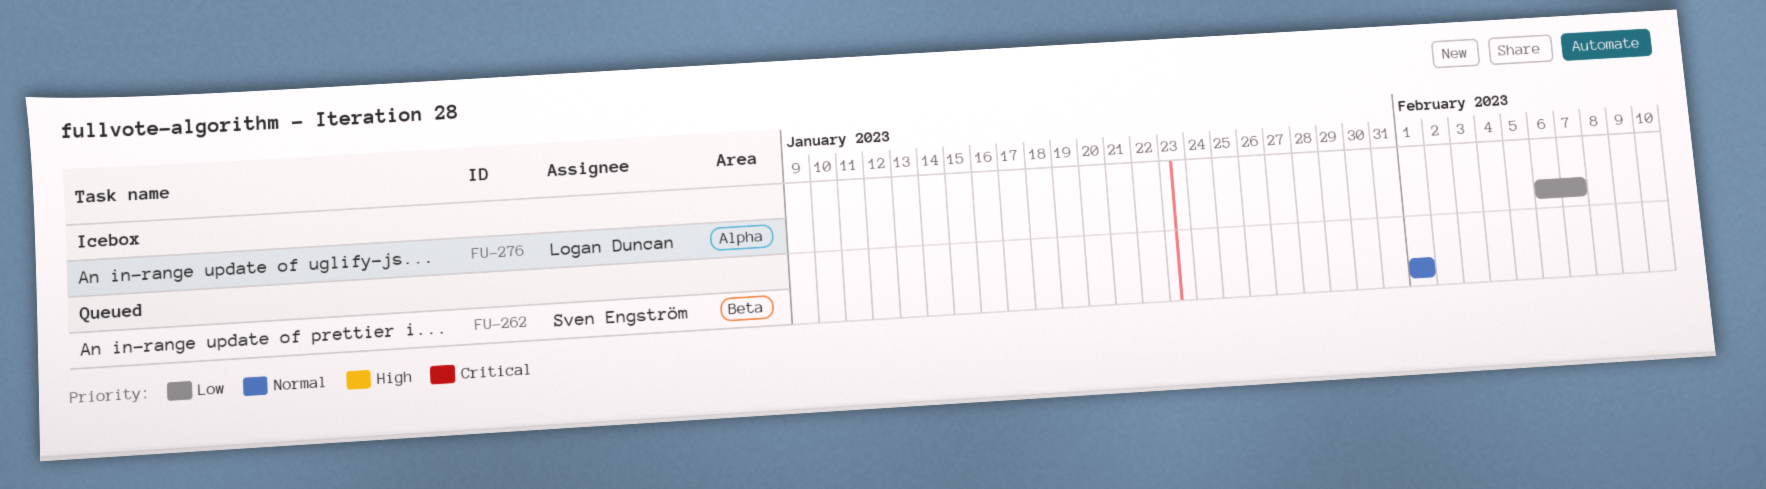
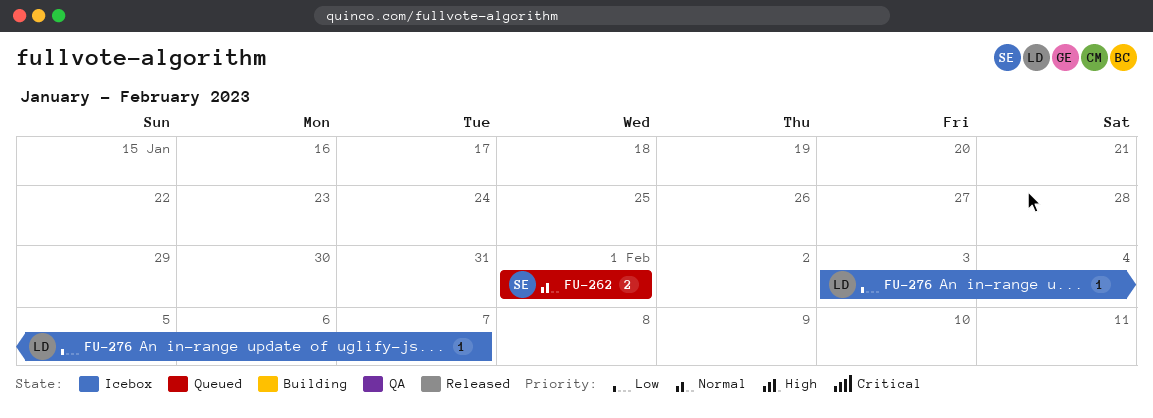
FU-276, start: Feb 6 -> Feb 3

